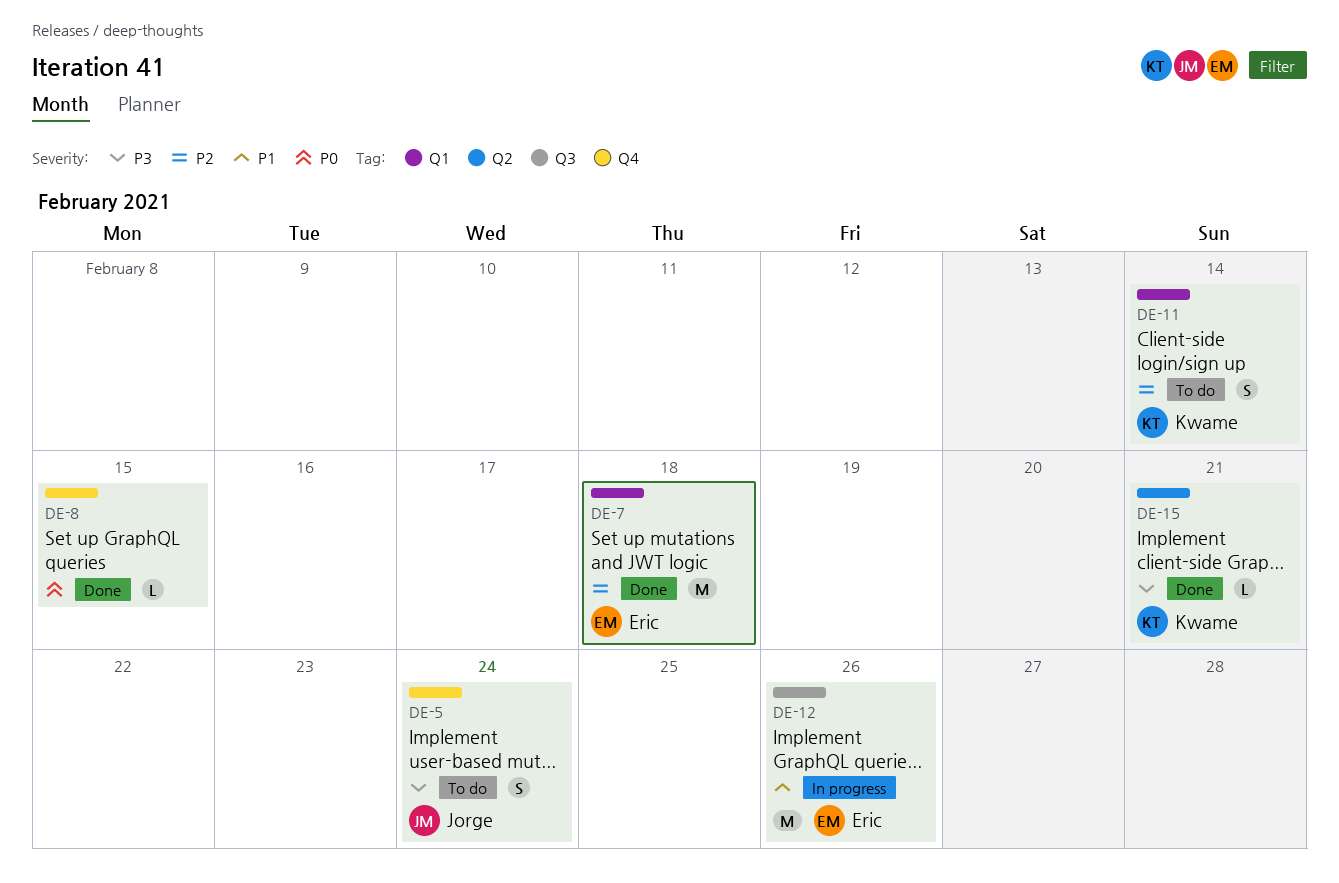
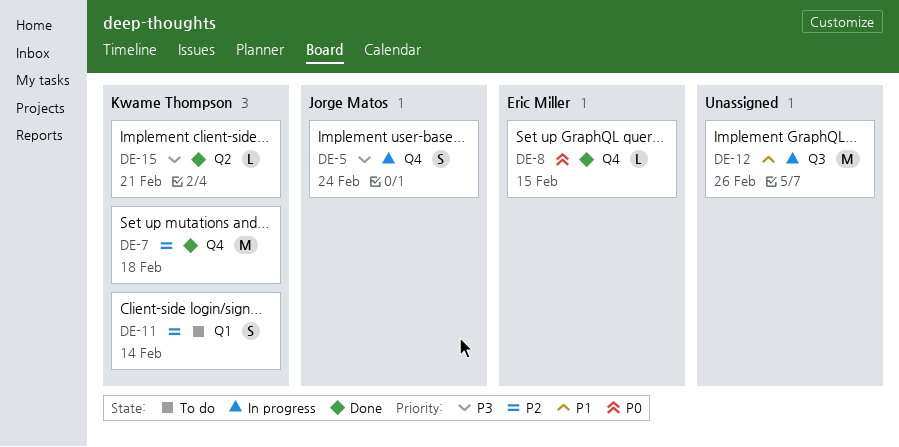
DE-5, status: To do -> In progress
DE-7, owner: Eric Miller -> Kwame Thompson
DE-7, label: Q1 -> Q4
DE-8, owner: none -> Eric Miller
DE-12, owner: Eric Miller -> none

